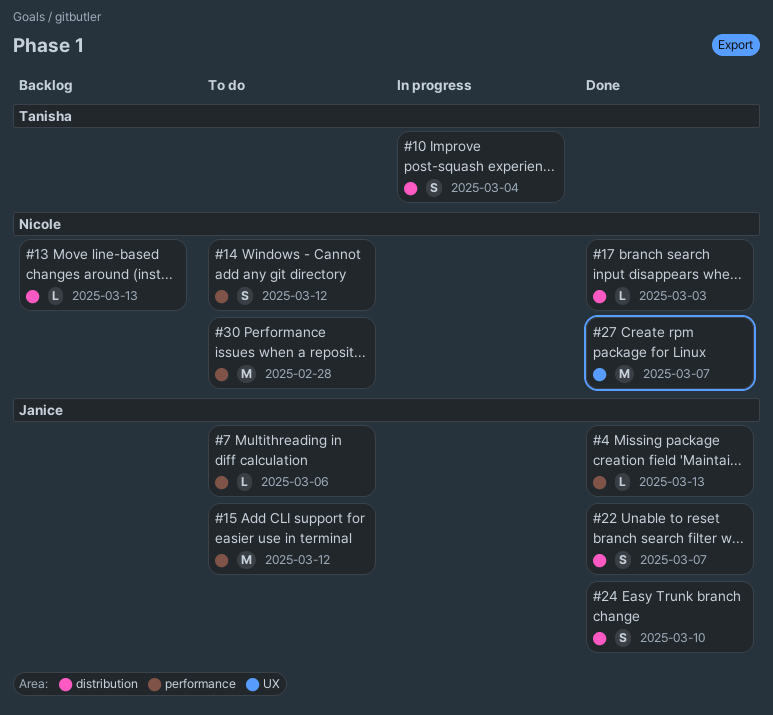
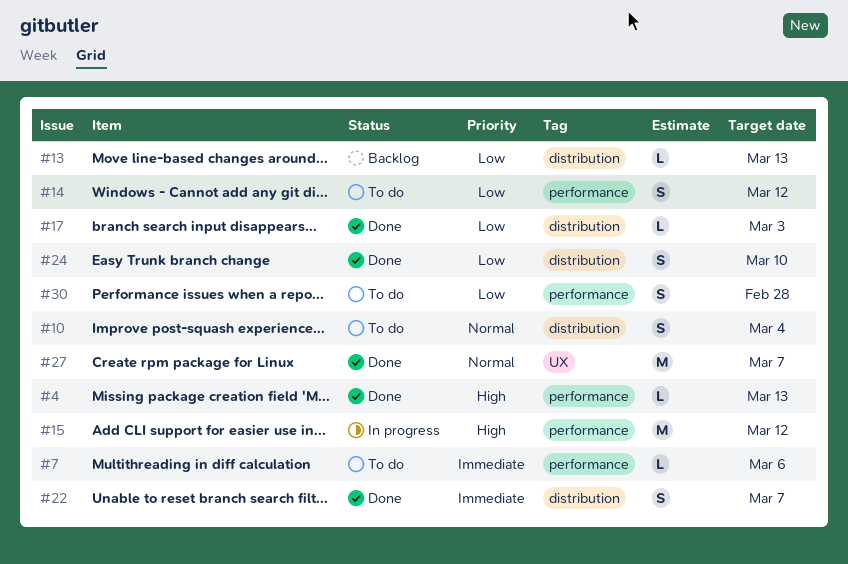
#10, status: In progress -> To do
#15, status: To do -> In progress
#30, estimate: M -> S

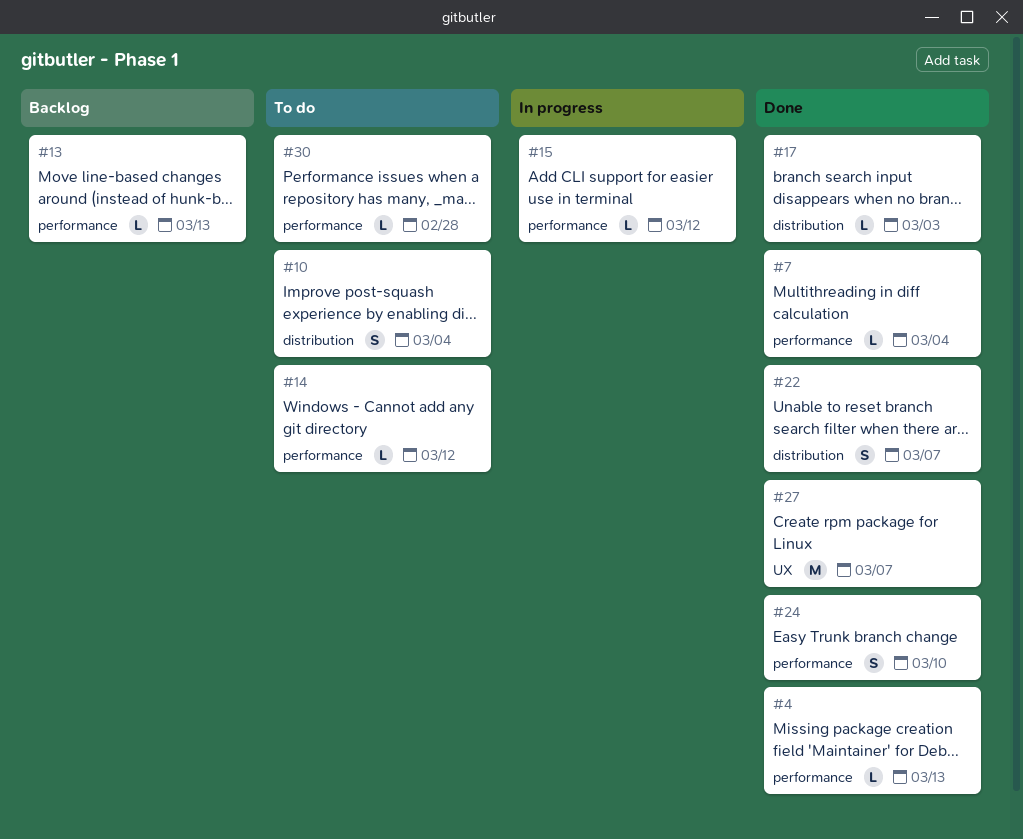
#7, status: To do -> Done
#7, due: Mar 6 -> Mar 4
#13, label: distribution -> performance
#14, estimate: S -> L
#15, estimate: M -> L
#24, label: distribution -> performance
#30, estimate: S -> L

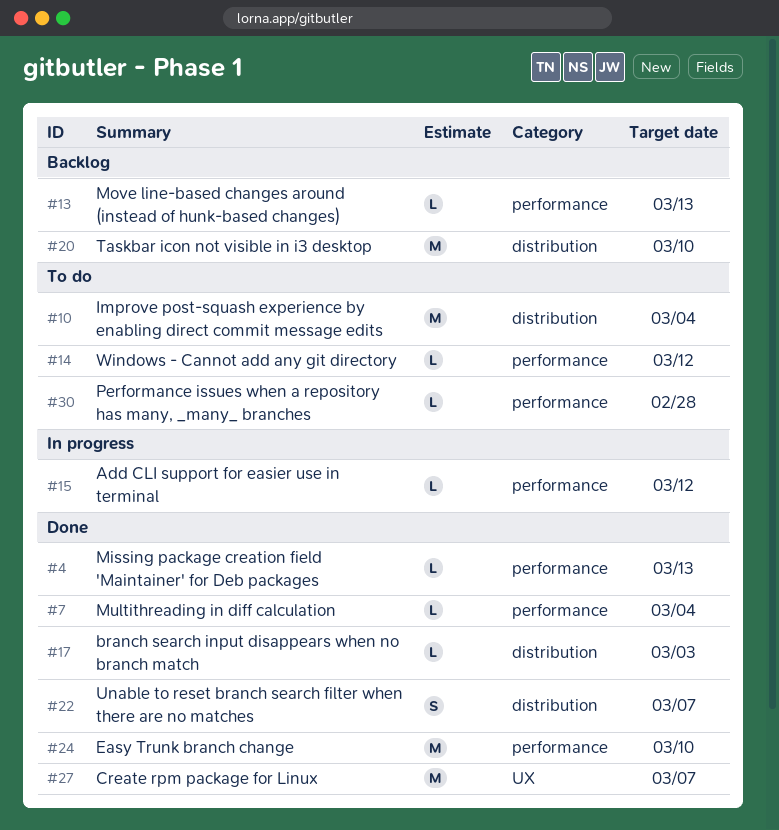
#10, estimate: S -> M
#20: none -> present
#24, estimate: S -> M

